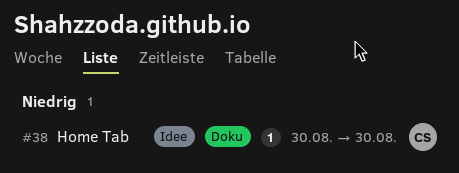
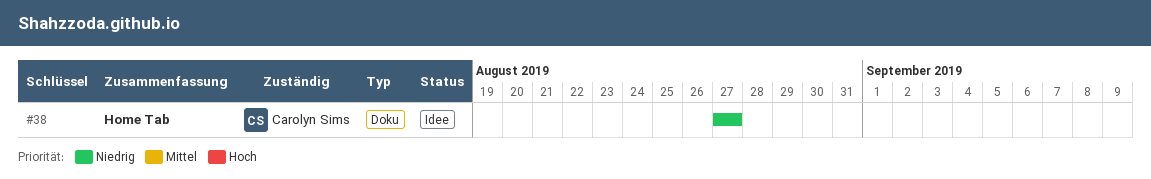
#38, start: Aug 30 -> Aug 27
#38, due: Aug 30 -> Aug 27

